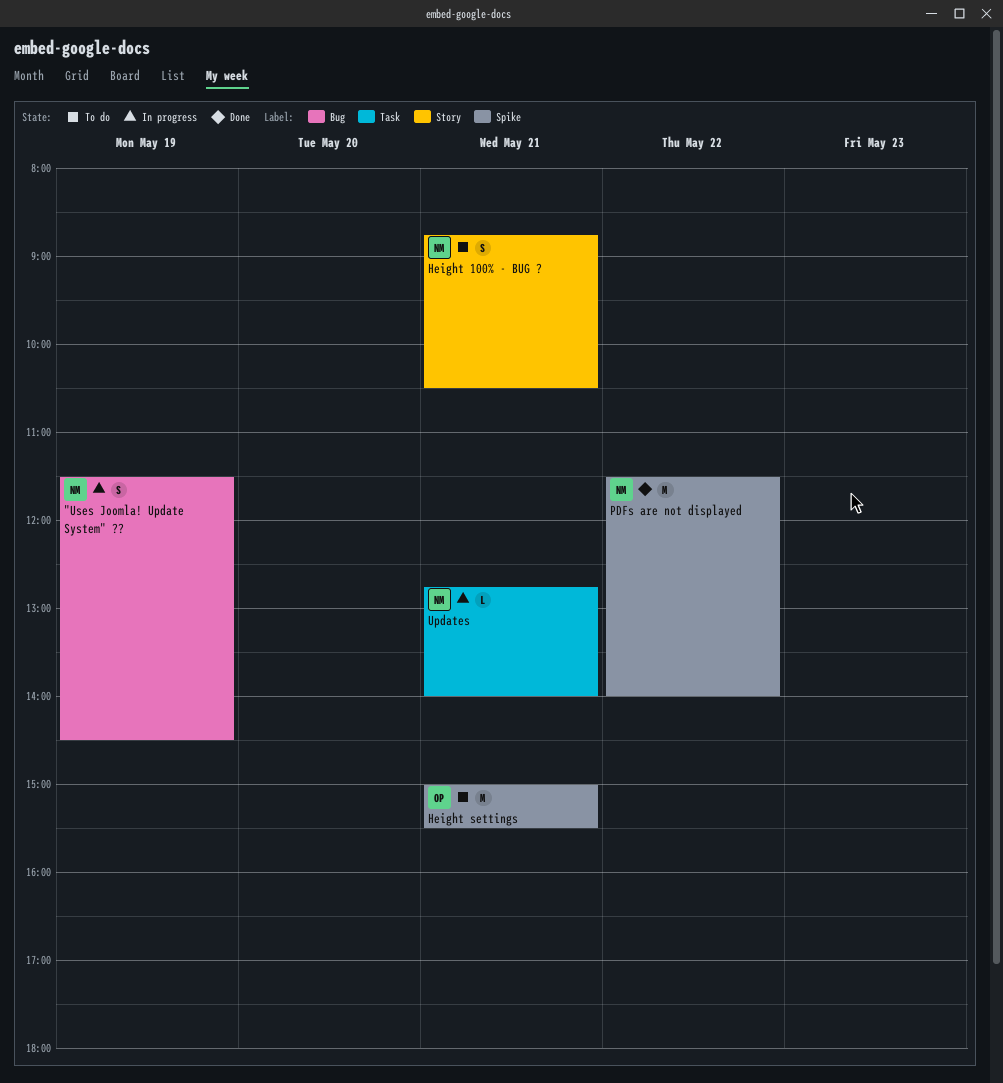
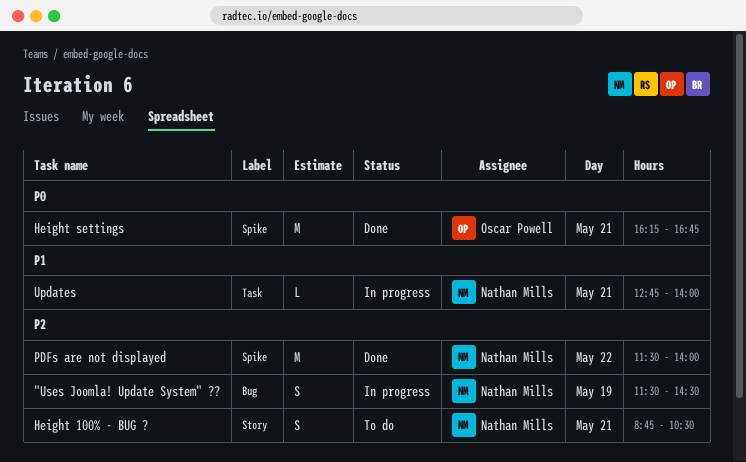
Height settings, status: To do -> Done
Height settings, begins: 15:00 -> 16:15
Height settings, ends: 15:30 -> 16:45

